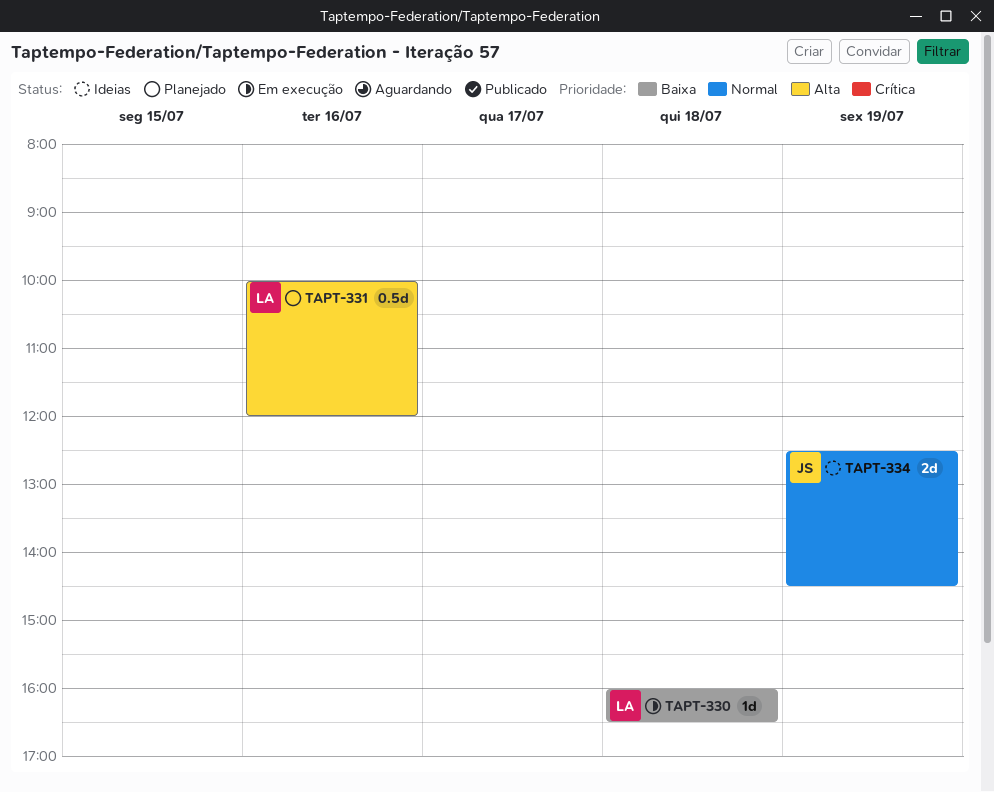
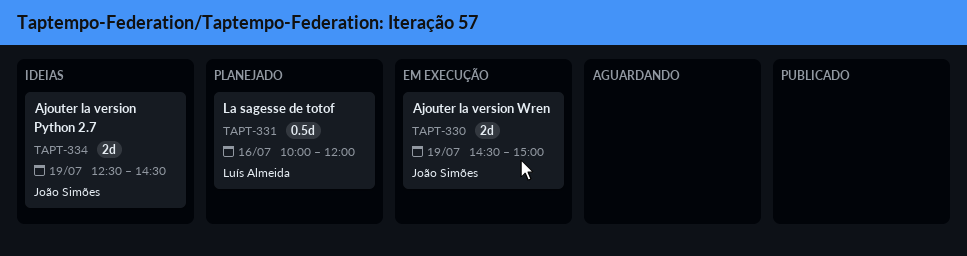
TAPT-330, owner: Luís Almeida -> João Simões
TAPT-330, estimate: 1d -> 2d
TAPT-330, day: Jul 18 -> Jul 19
TAPT-330, begins: 16:00 -> 14:30
TAPT-330, ends: 16:30 -> 15:00

